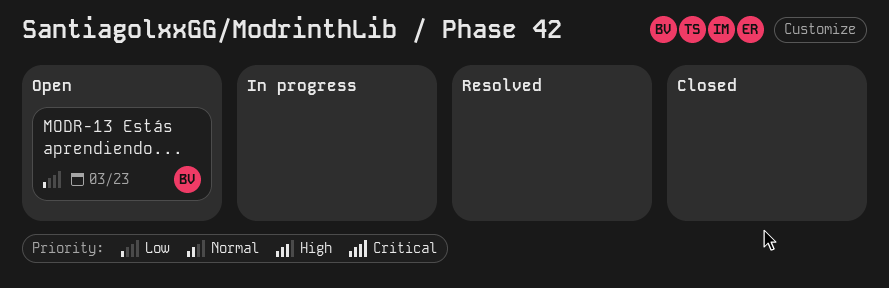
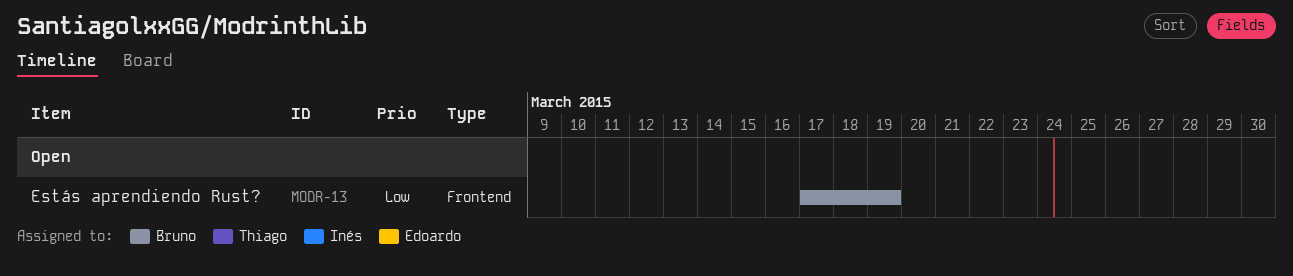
MODR-13, due: Mar 23 -> Mar 19

